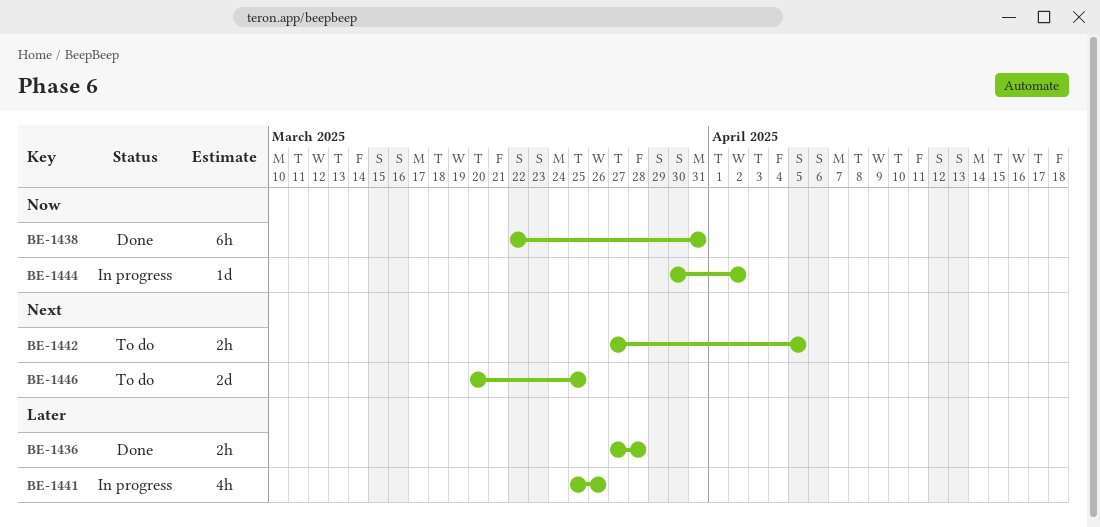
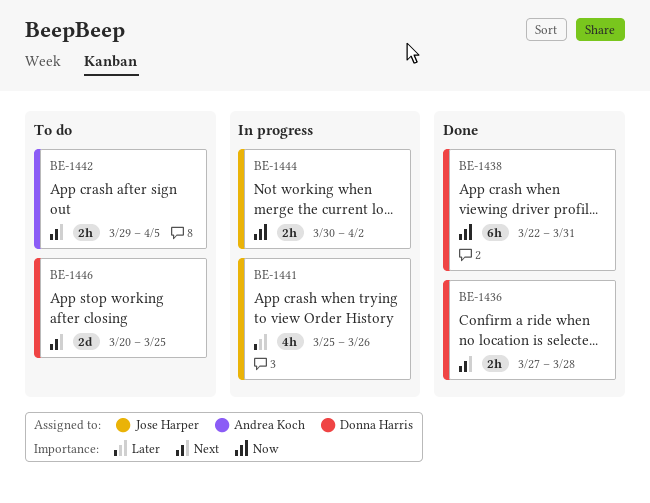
BE-1436, priority: Later -> Next
BE-1442, start: Mar 27 -> Mar 29
BE-1444, estimate: 1d -> 2h

